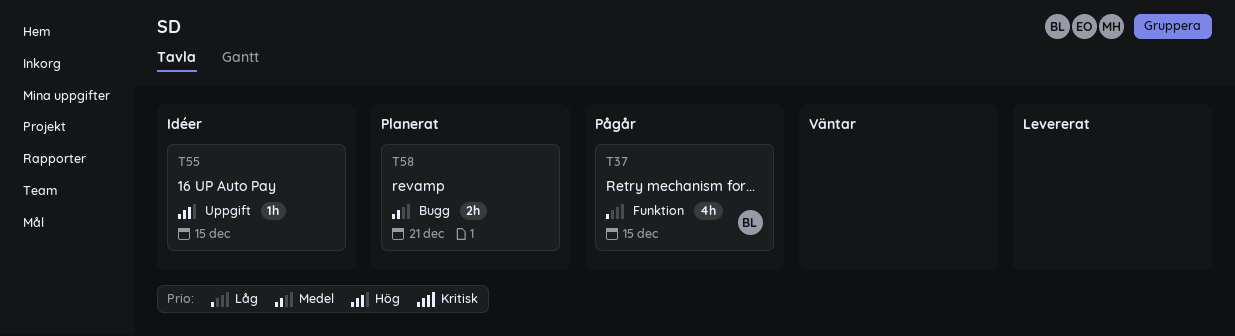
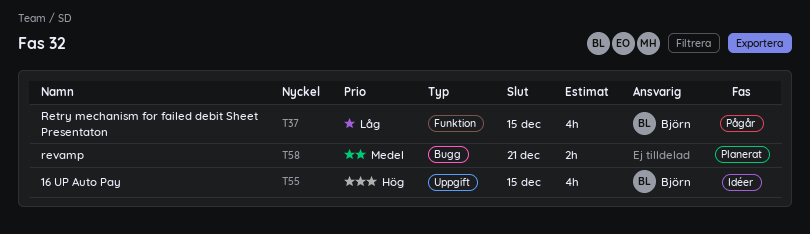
T55, owner: none -> Björn
T55, estimate: 1h -> 4h

